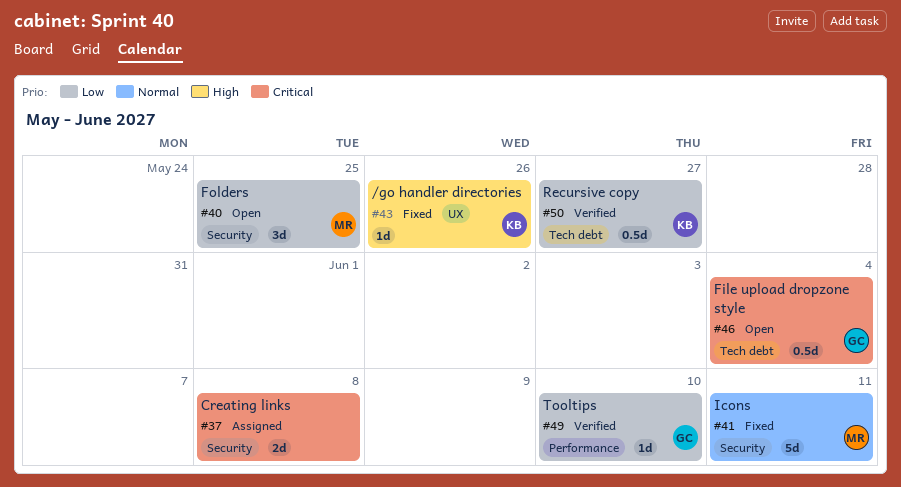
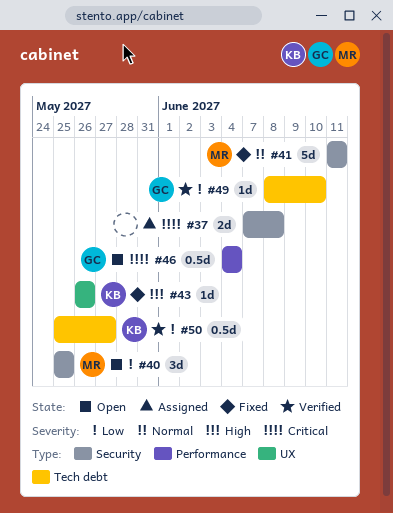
#46, label: Tech debt -> Performance
#49, label: Performance -> Tech debt

